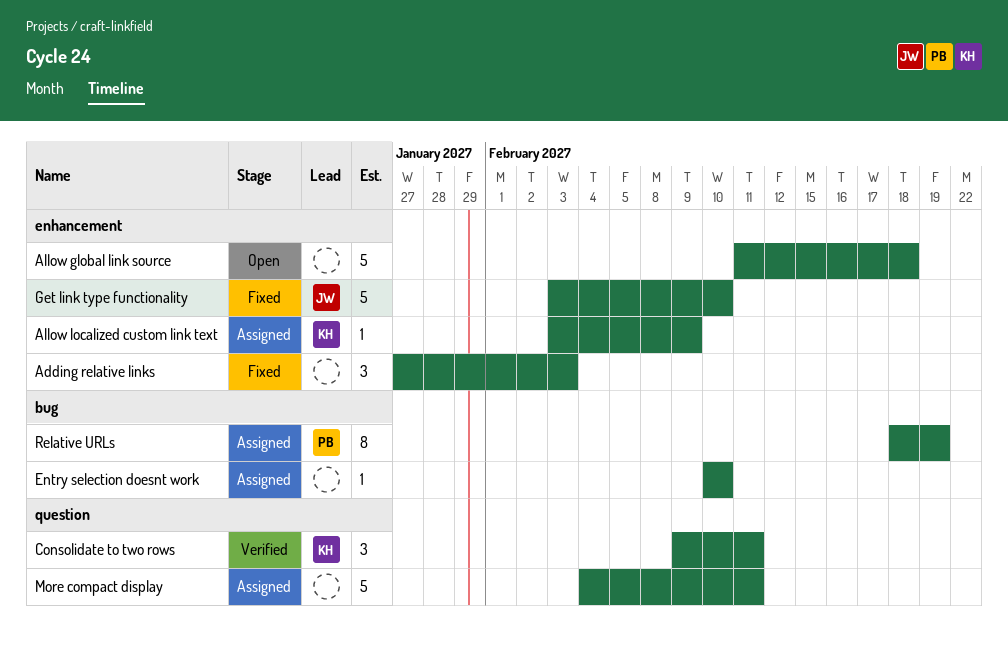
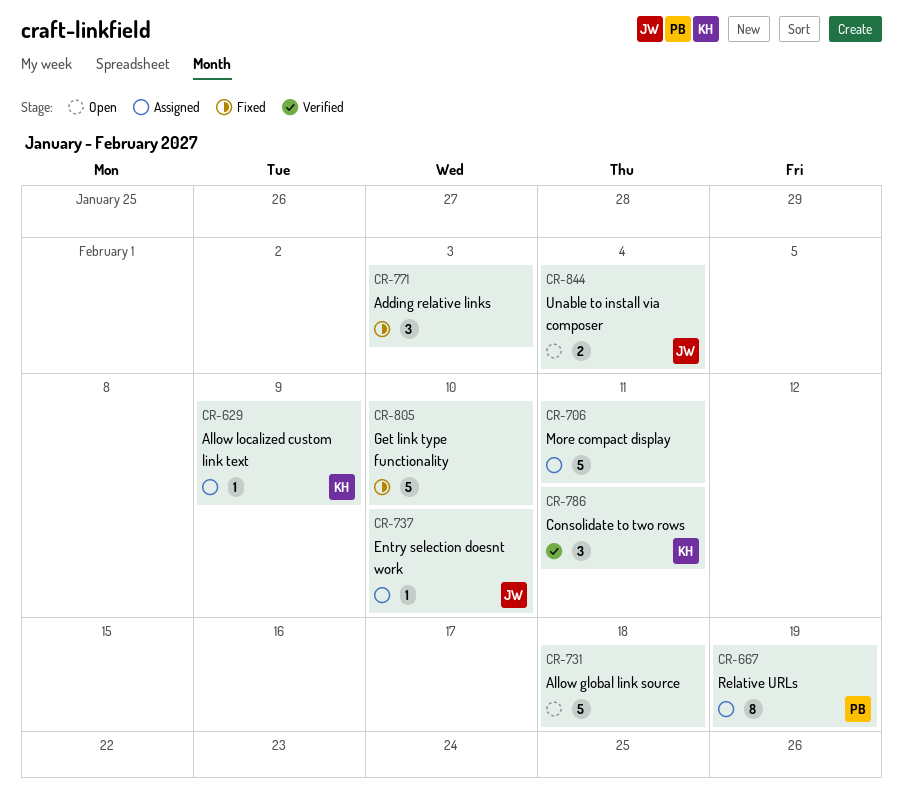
Entry selection doesnt work, owner: none -> JW
Get link type functionality, owner: JW -> none
Unable to install via composer: none -> present

